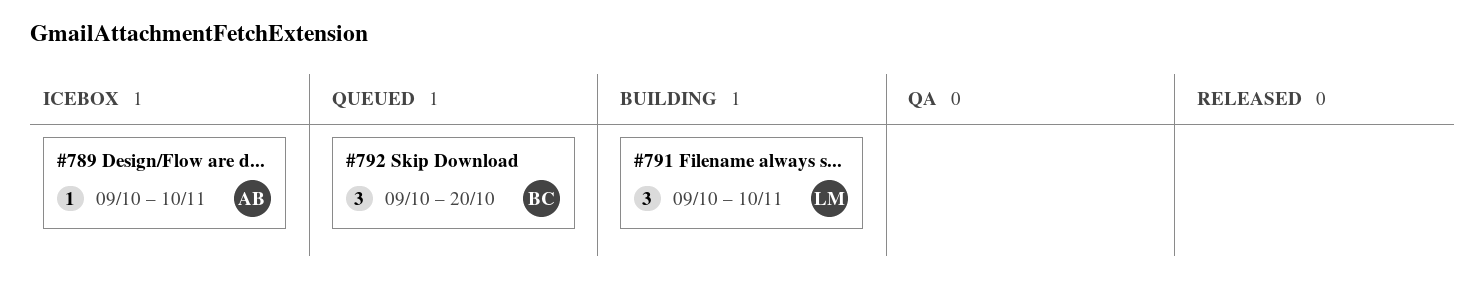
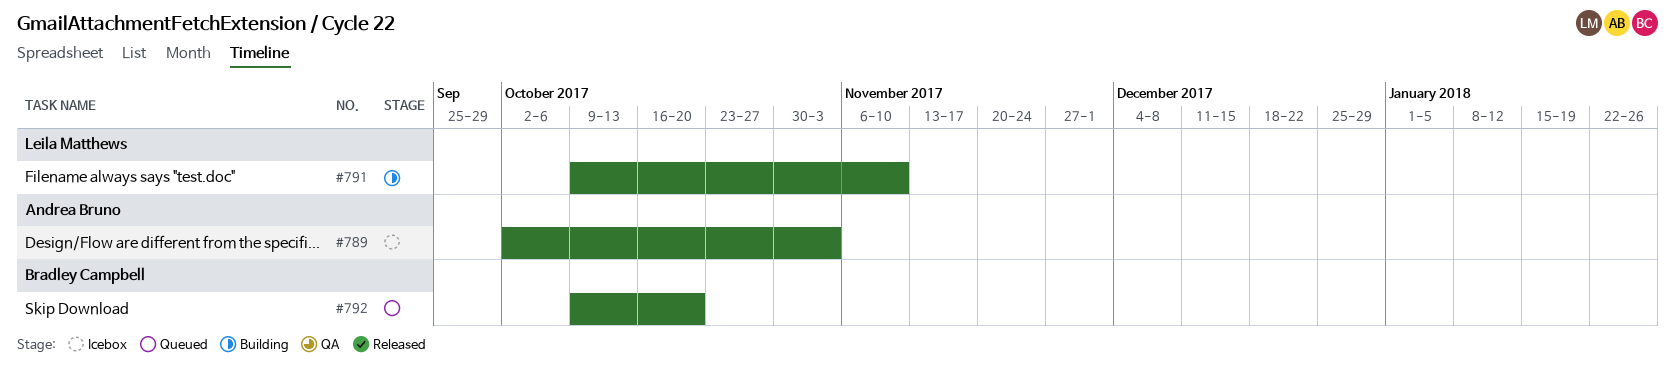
#789, start: Oct 9 -> Oct 2
#789, due: Nov 10 -> Nov 3

